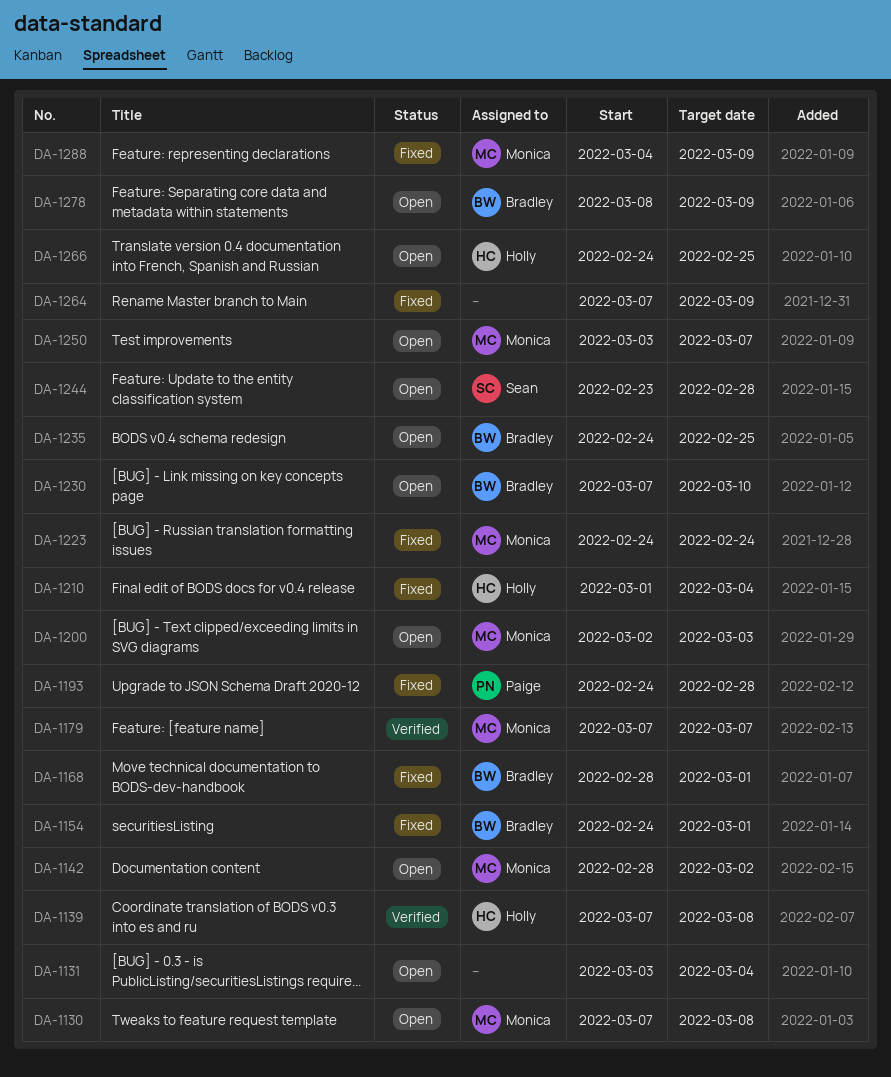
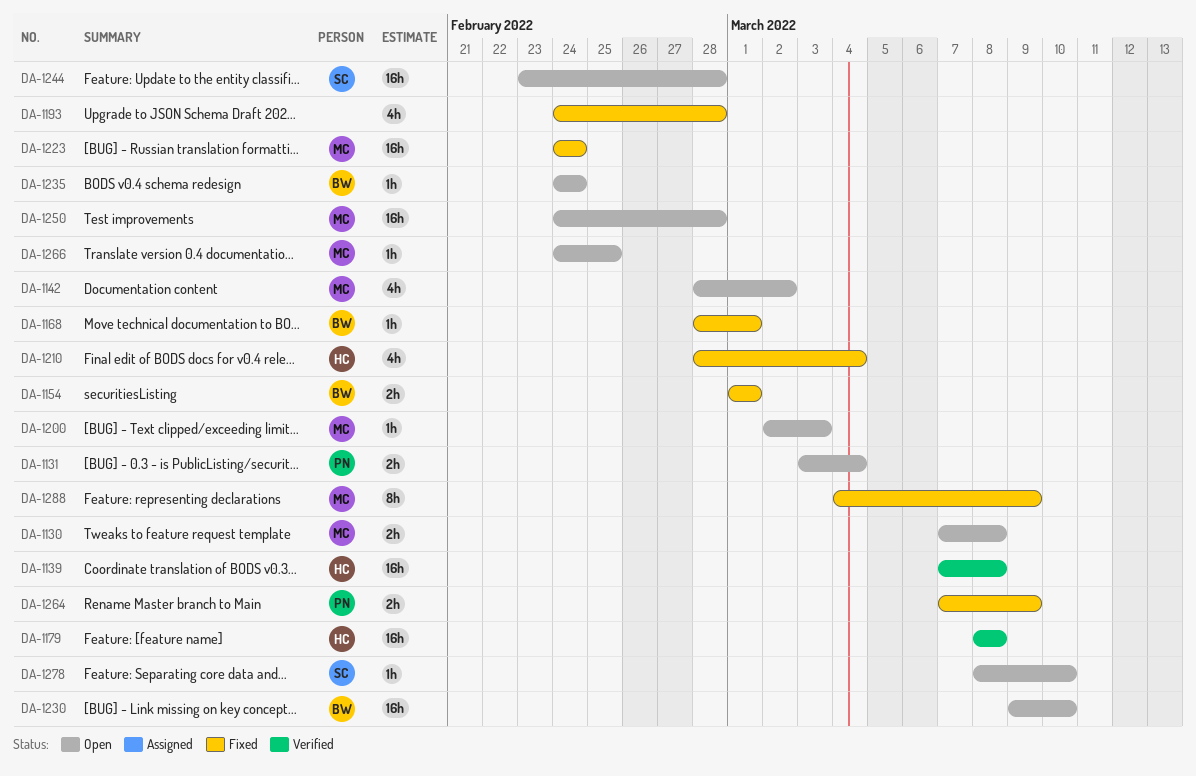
DA-1131, owner: none -> Paige
DA-1154, start: Feb 24 -> Mar 1
DA-1179, owner: Monica -> Holly
DA-1179, start: Mar 7 -> Mar 8
DA-1179, due: Mar 7 -> Mar 8
DA-1193, owner: Paige -> none
DA-1210, start: Mar 1 -> Feb 28
DA-1230, start: Mar 7 -> Mar 9
DA-1235, due: Feb 25 -> Feb 24
DA-1250, start: Mar 3 -> Feb 24
DA-1250, due: Mar 7 -> Feb 28
DA-1264, owner: none -> Paige
DA-1266, owner: Holly -> Monica
DA-1278, owner: Bradley -> Sean
DA-1278, due: Mar 9 -> Mar 10

